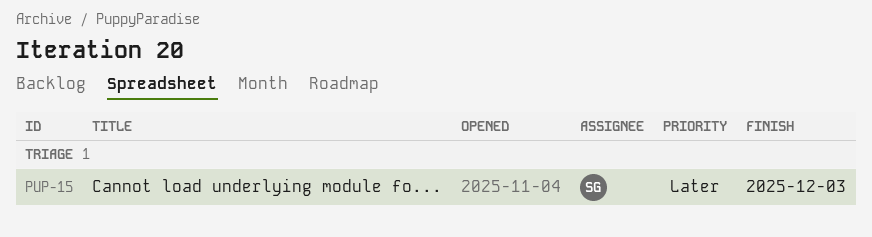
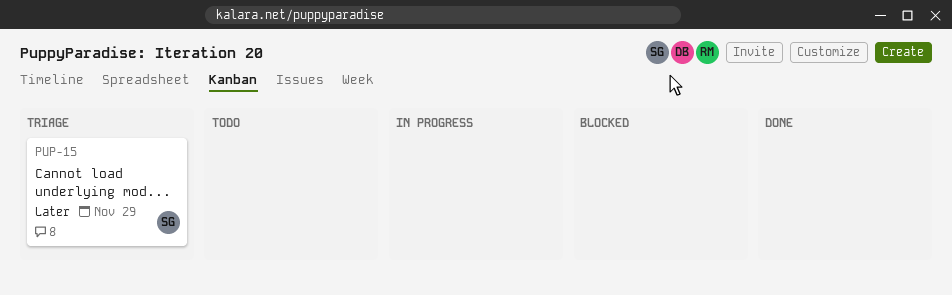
PUP-15, due: Dec 3 -> Nov 29

